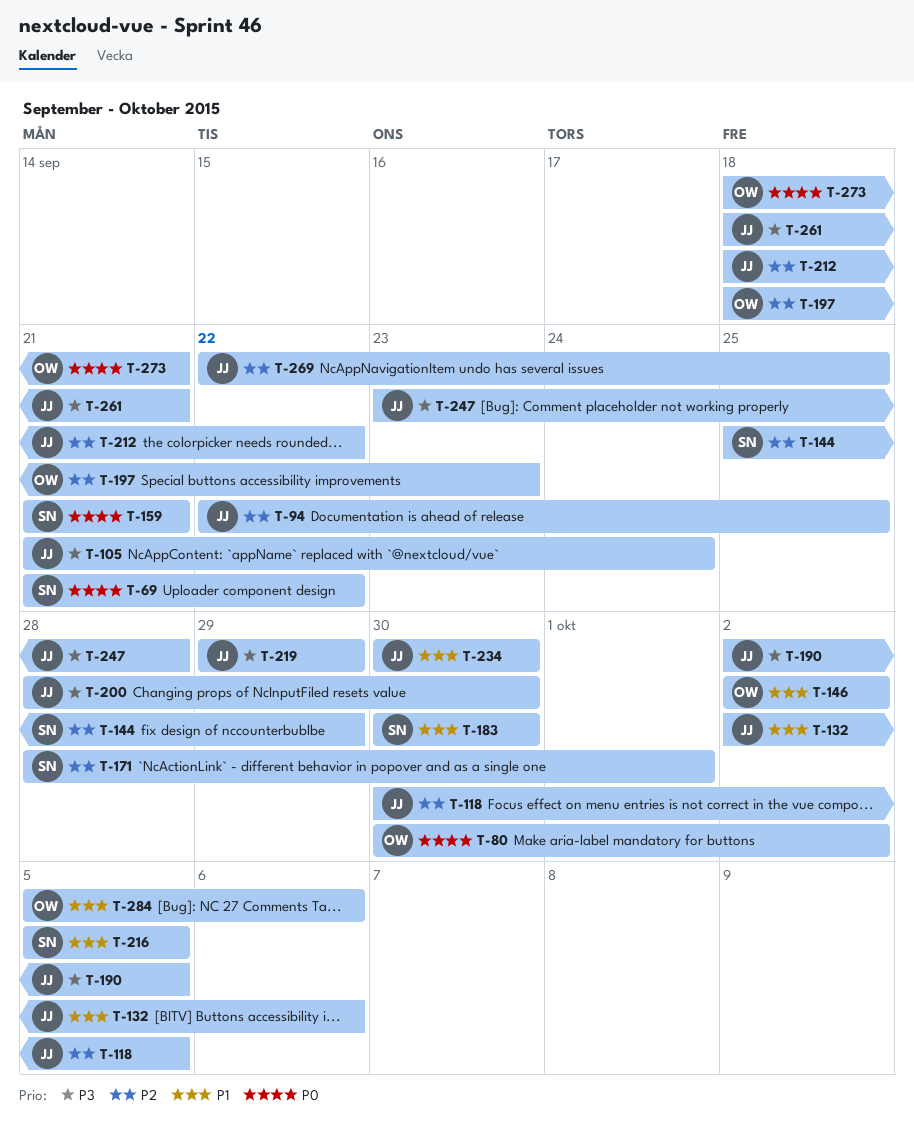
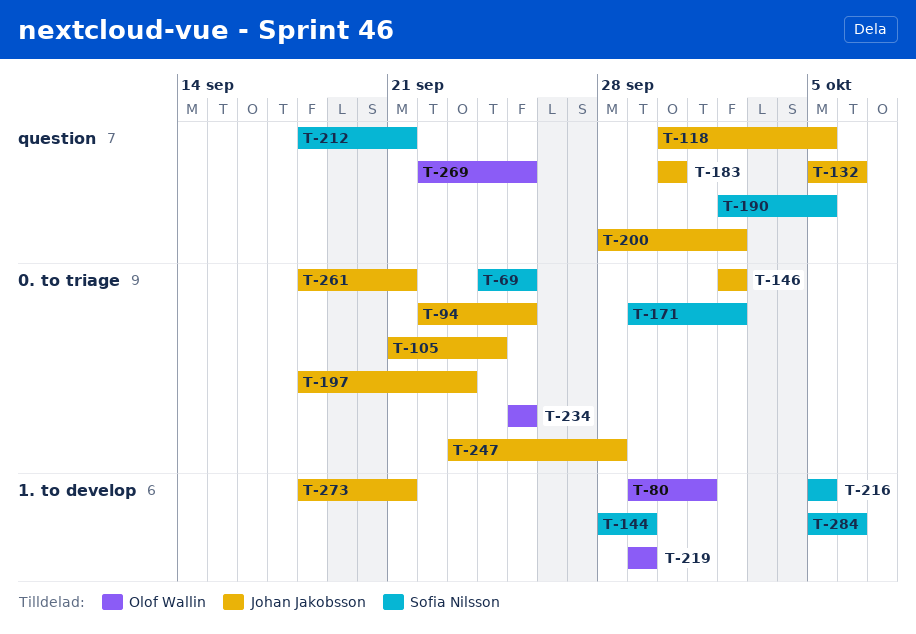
T-69, start: Sep 21 -> Sep 24
T-69, due: Sep 22 -> Sep 25
T-80, start: Sep 30 -> Sep 29
T-80, due: Oct 2 -> Oct 1
T-132, start: Oct 2 -> Oct 5
T-144, start: Sep 25 -> Sep 28
T-146, owner: Olof Wallin -> Johan Jakobsson
T-159: present -> none
T-171, start: Sep 28 -> Sep 29
T-171, due: Oct 1 -> Oct 2
T-183, owner: Sofia Nilsson -> Johan Jakobsson
T-190, owner: Johan Jakobsson -> Sofia Nilsson
T-197, owner: Olof Wallin -> Johan Jakobsson
T-200, due: Sep 30 -> Oct 2
T-212, owner: Johan Jakobsson -> Sofia Nilsson
T-212, due: Sep 22 -> Sep 21
T-219, owner: Johan Jakobsson -> Olof Wallin
T-234, owner: Johan Jakobsson -> Olof Wallin
T-234, start: Sep 30 -> Sep 25
T-234, due: Sep 30 -> Sep 25
T-269, owner: Johan Jakobsson -> Olof Wallin
T-273, owner: Olof Wallin -> Johan Jakobsson
T-284, owner: Olof Wallin -> Sofia Nilsson

